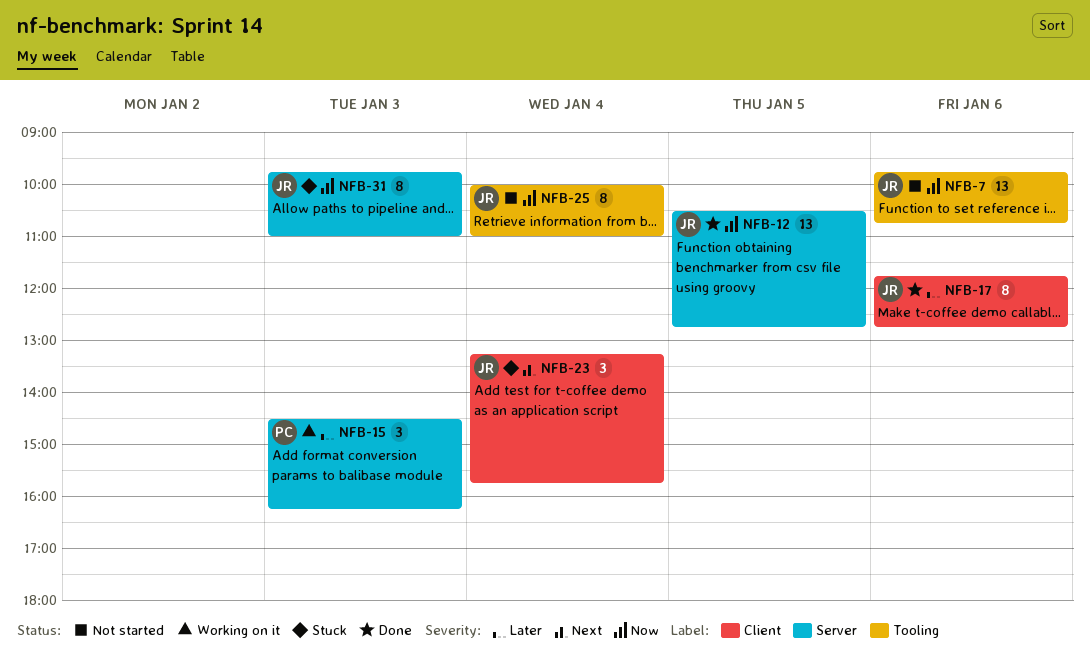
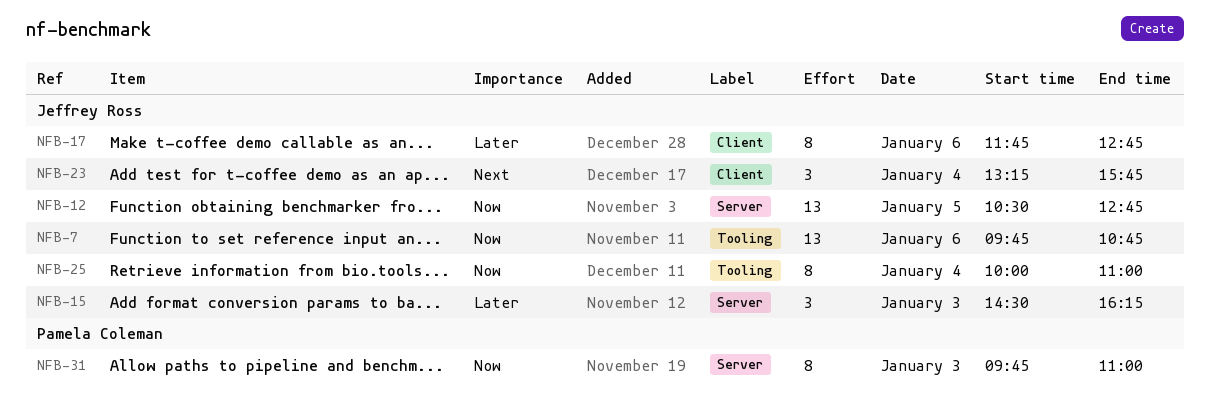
NFB-15, owner: Pamela Coleman -> Jeffrey Ross
NFB-31, owner: Jeffrey Ross -> Pamela Coleman

